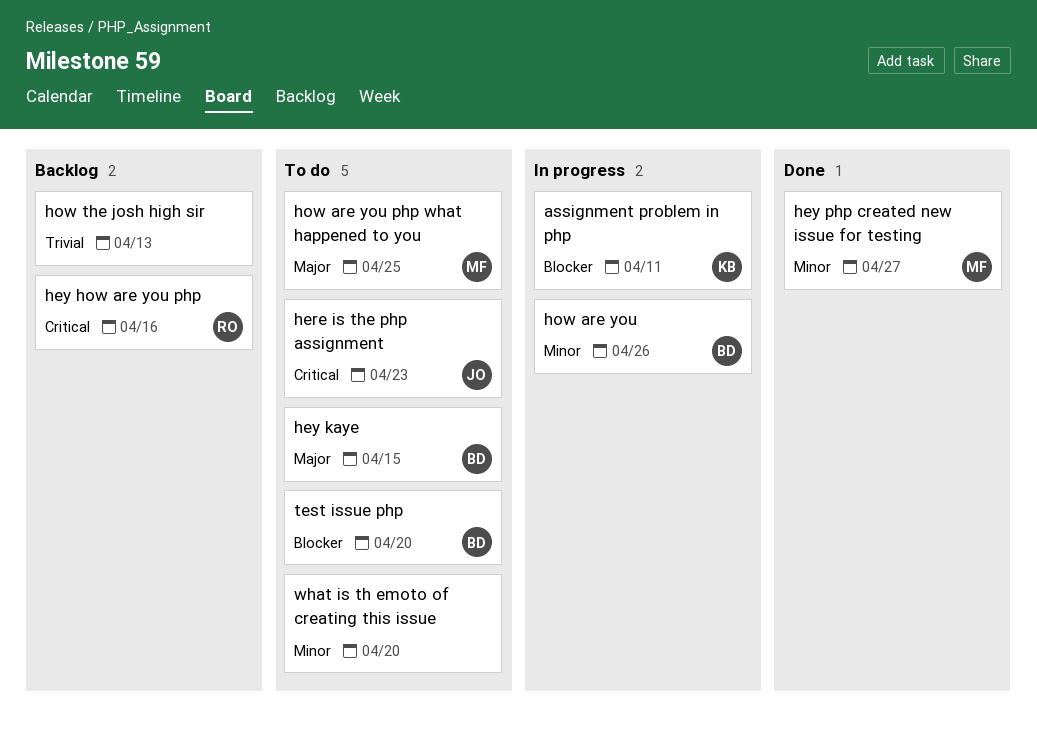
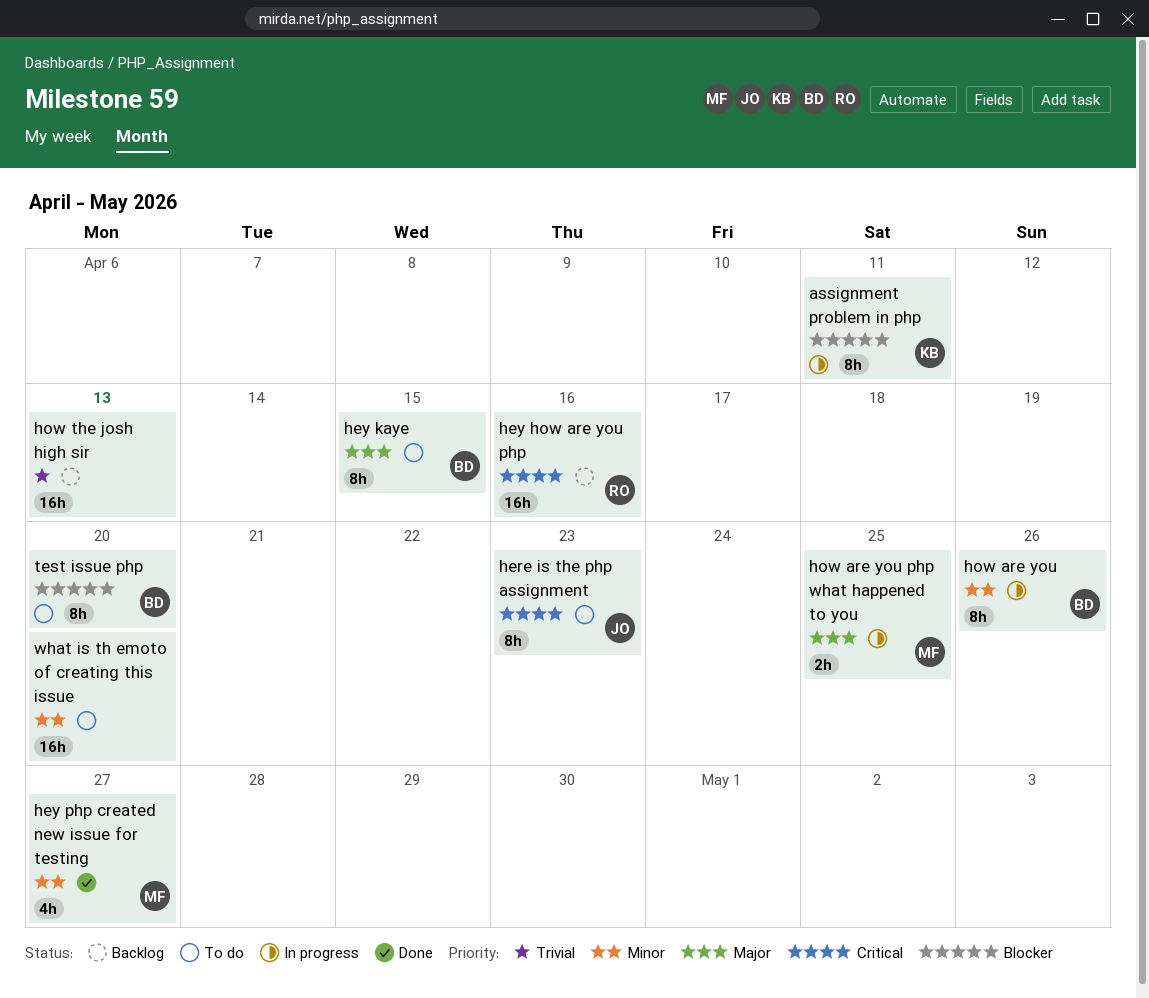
how are you php what happened to you, status: To do -> In progress

